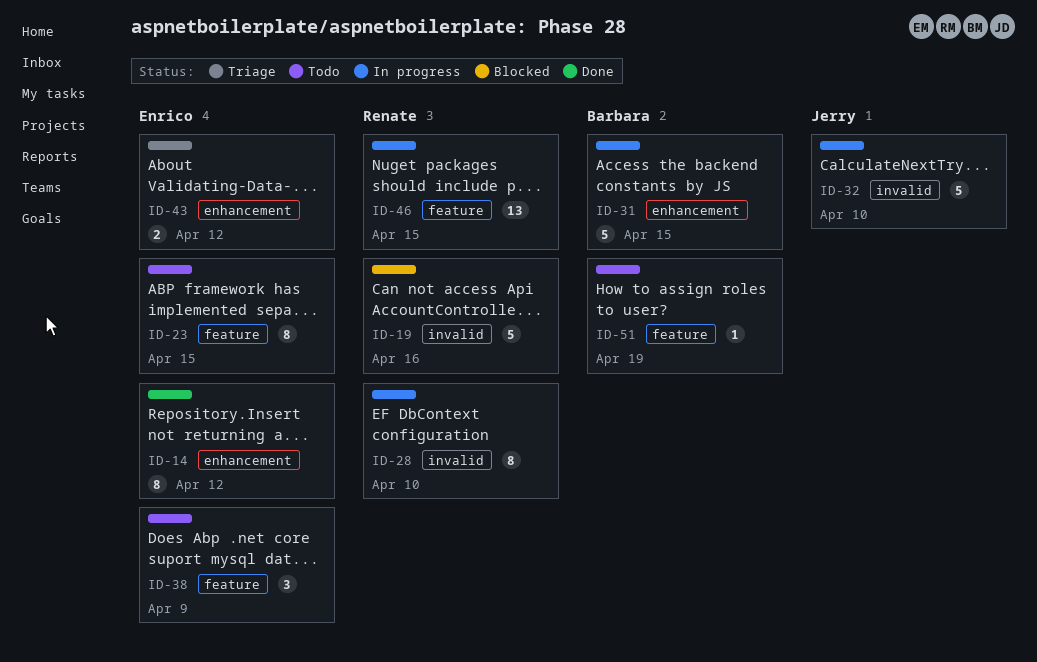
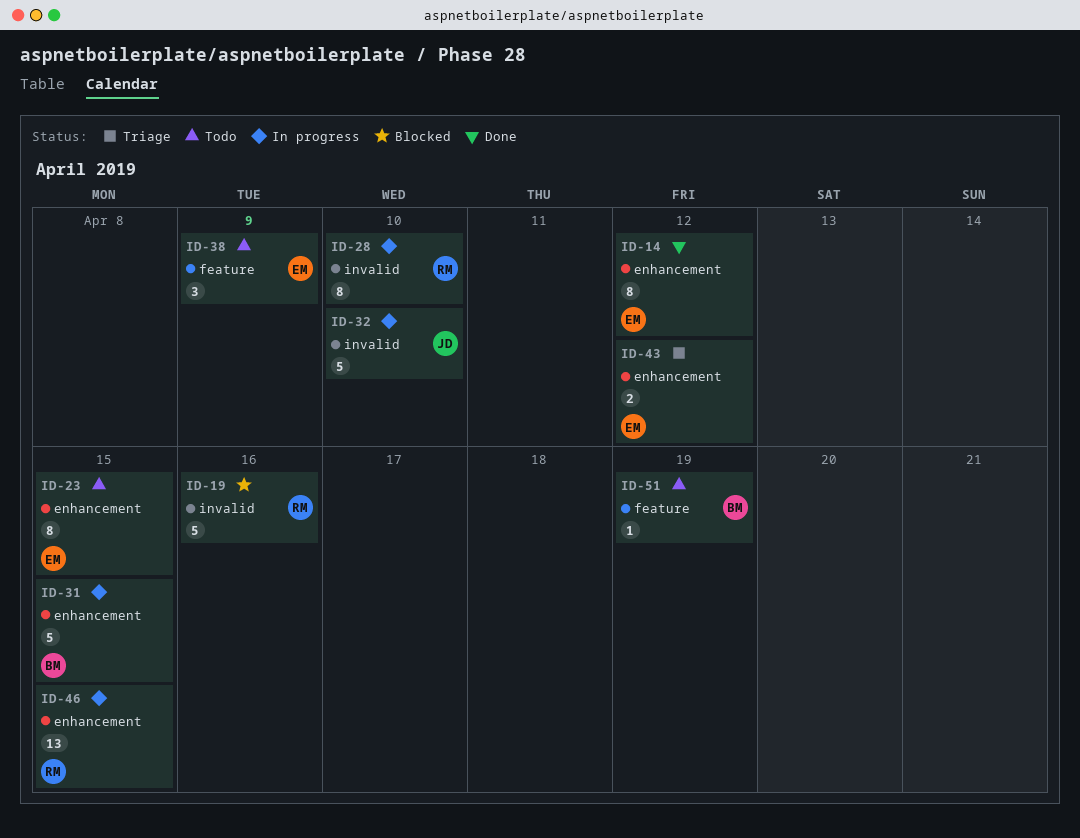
ID-23, label: feature -> enhancement
ID-46, label: feature -> enhancement

